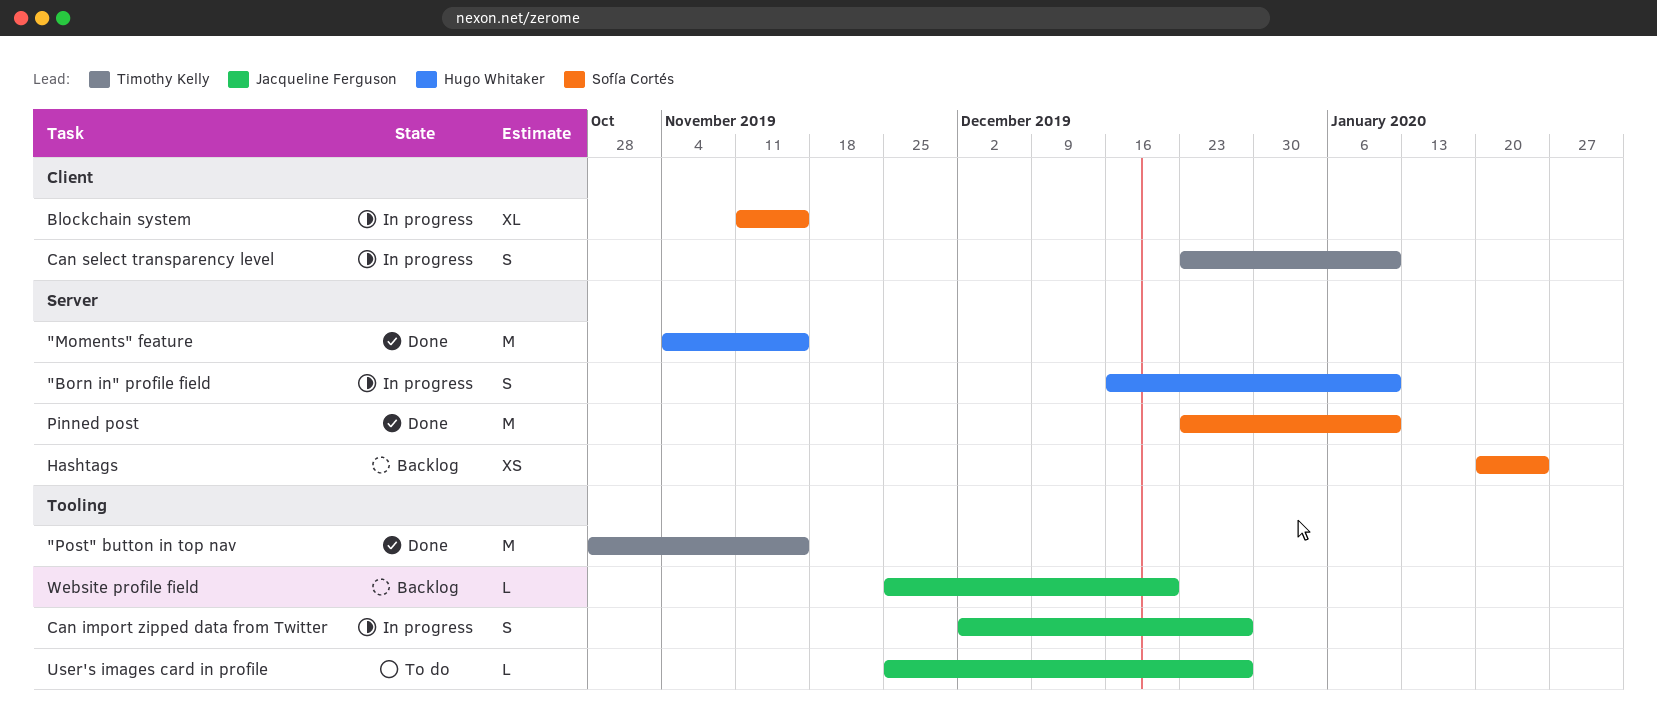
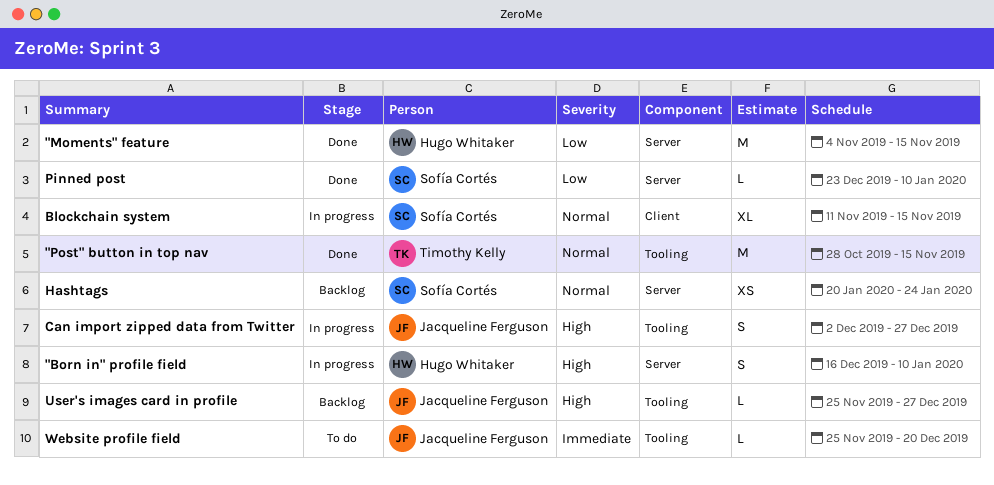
Can select transparency level: present -> none
Pinned post, estimate: M -> L
User's images card in profile, status: To do -> Backlog
Website profile field, status: Backlog -> To do

